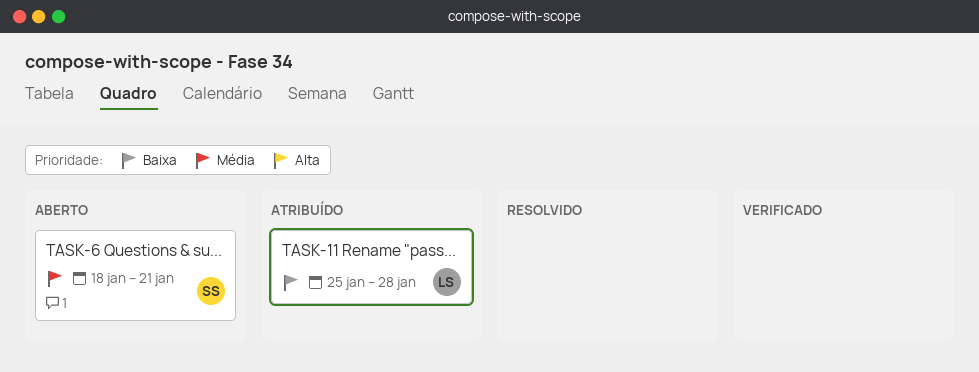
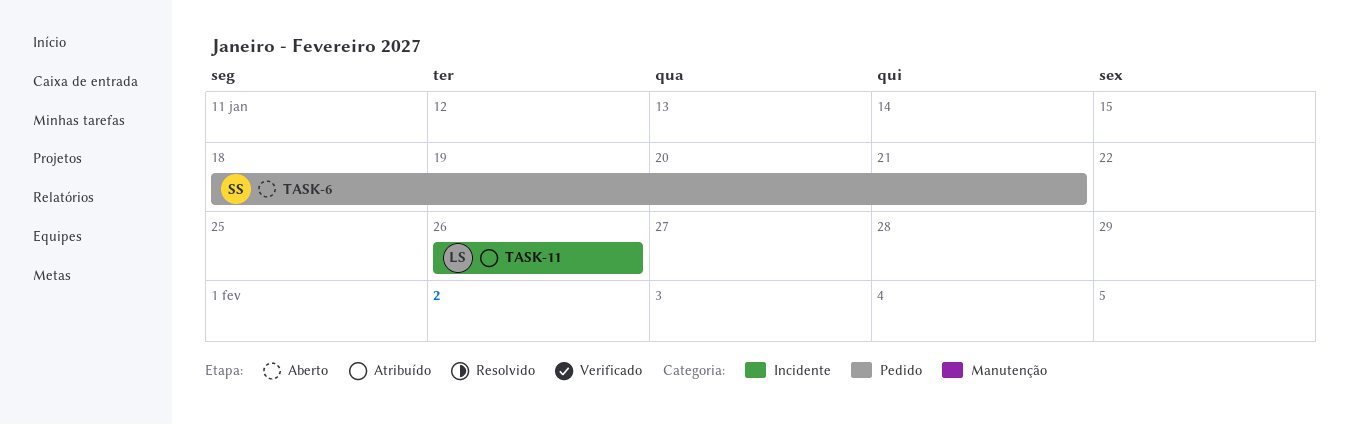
TASK-11, start: Jan 25 -> Jan 26
TASK-11, due: Jan 28 -> Jan 26

